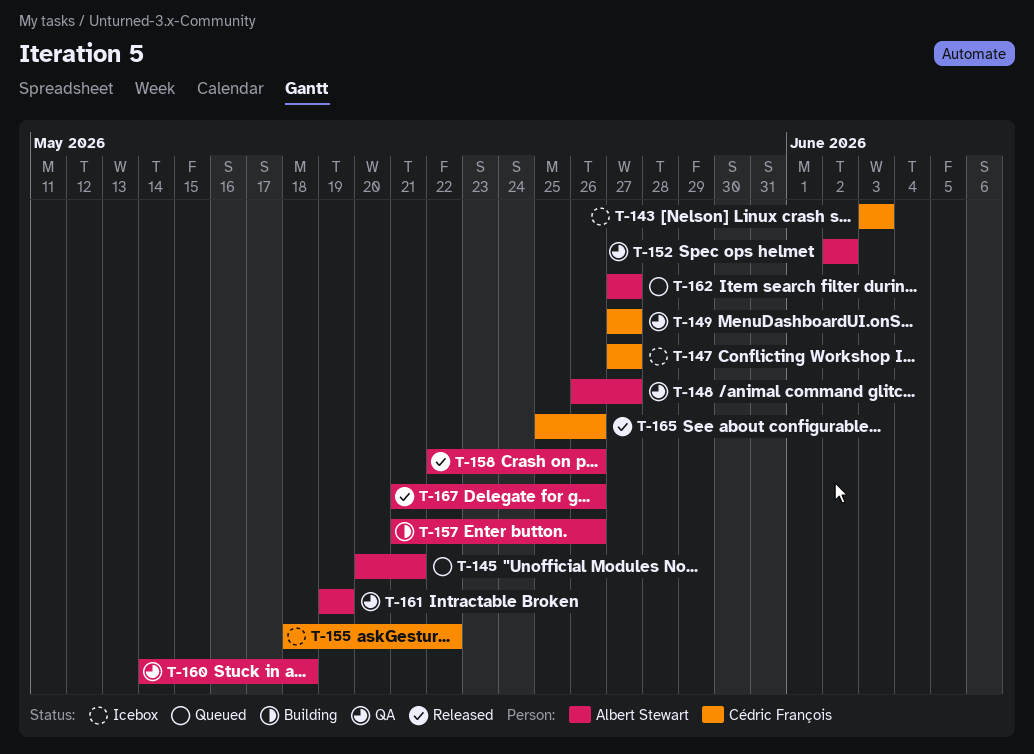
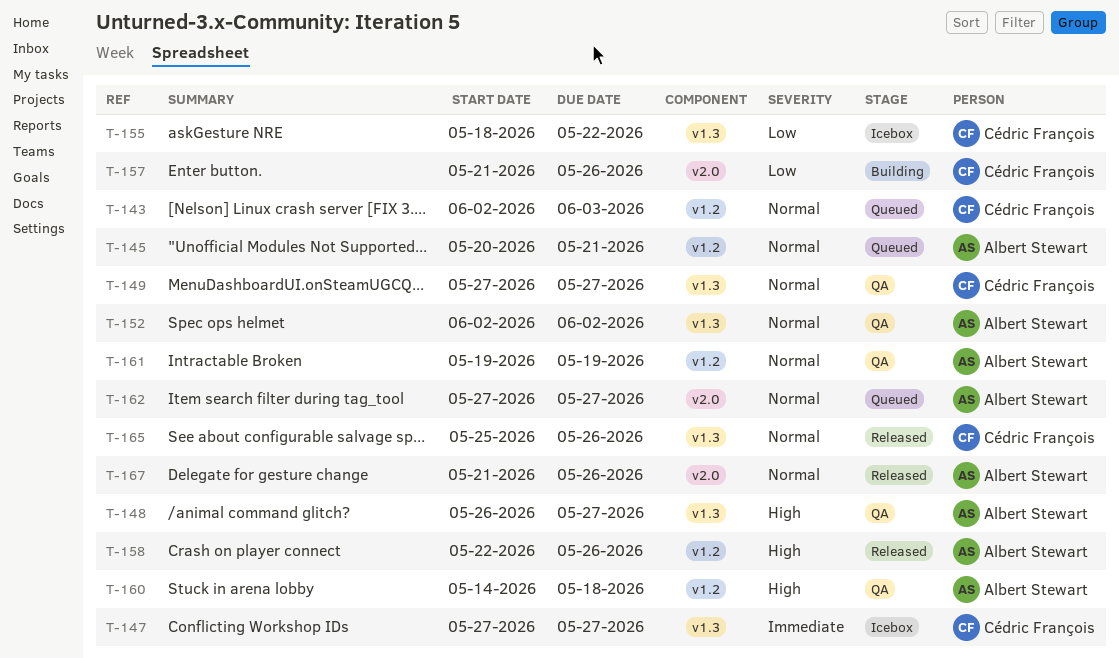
T-143, status: Icebox -> Queued
T-143, start: Jun 3 -> Jun 2
T-157, owner: Albert Stewart -> Cédric François

